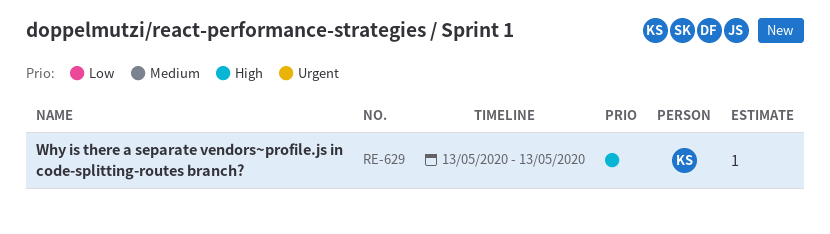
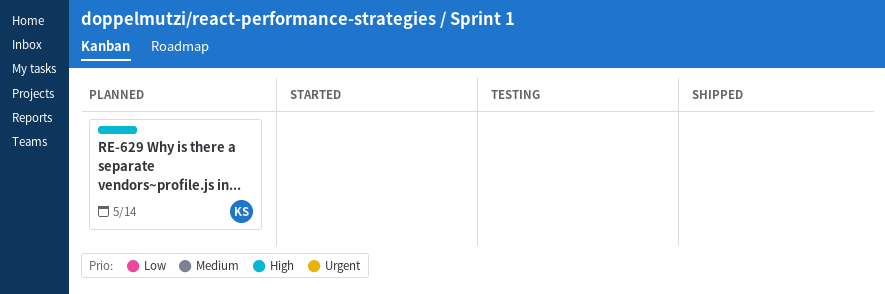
RE-629, due: May 13 -> May 14

